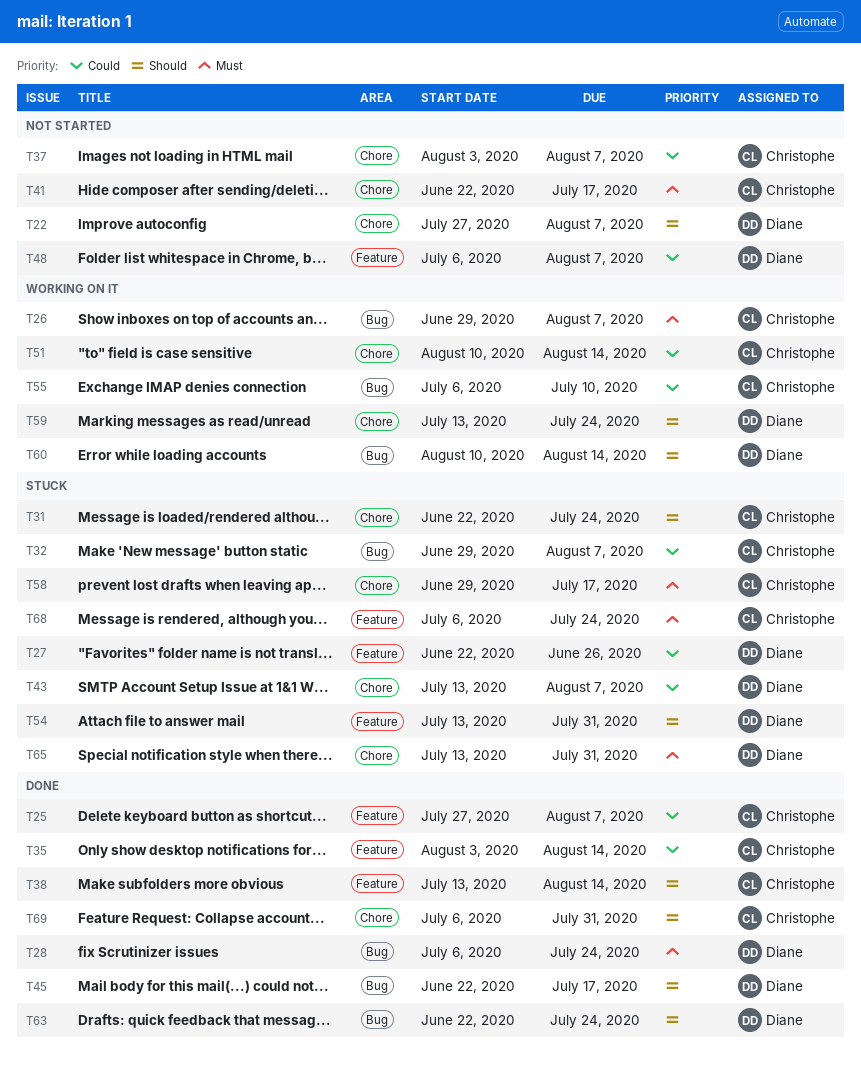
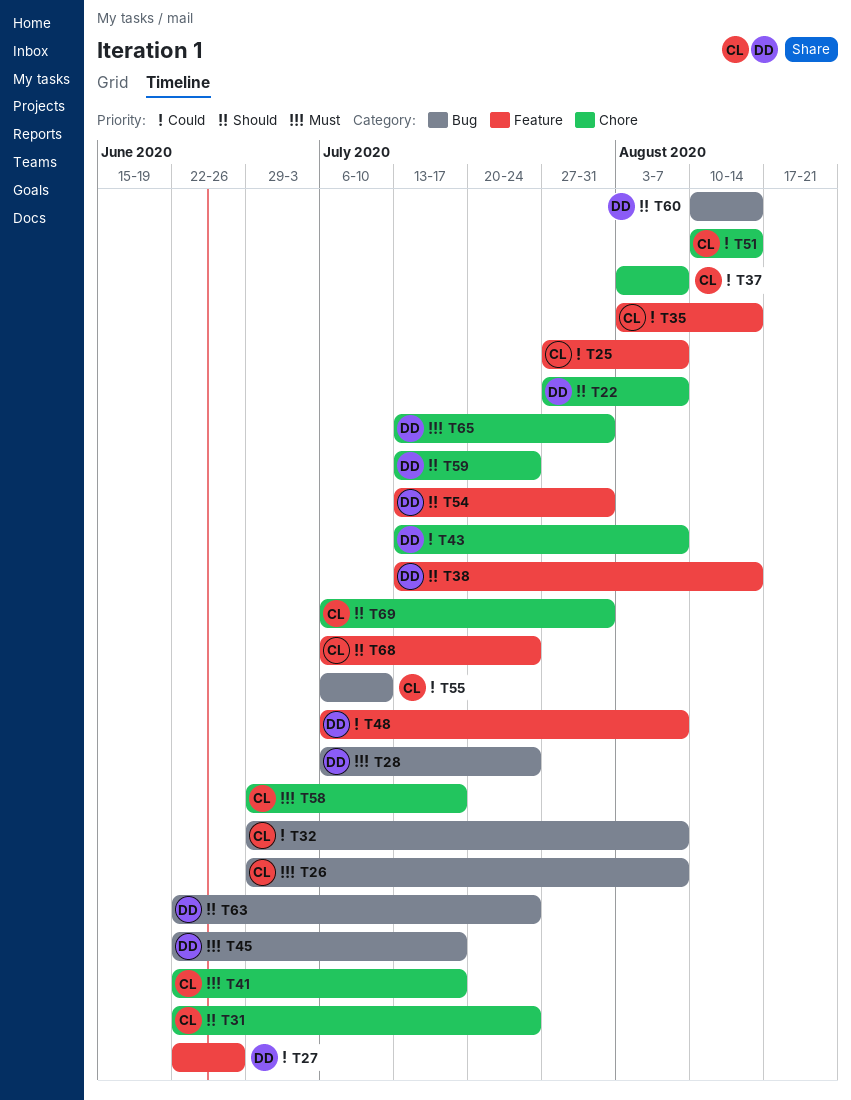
T38, owner: Christophe -> Diane
T45, priority: Should -> Must
T68, priority: Must -> Should

